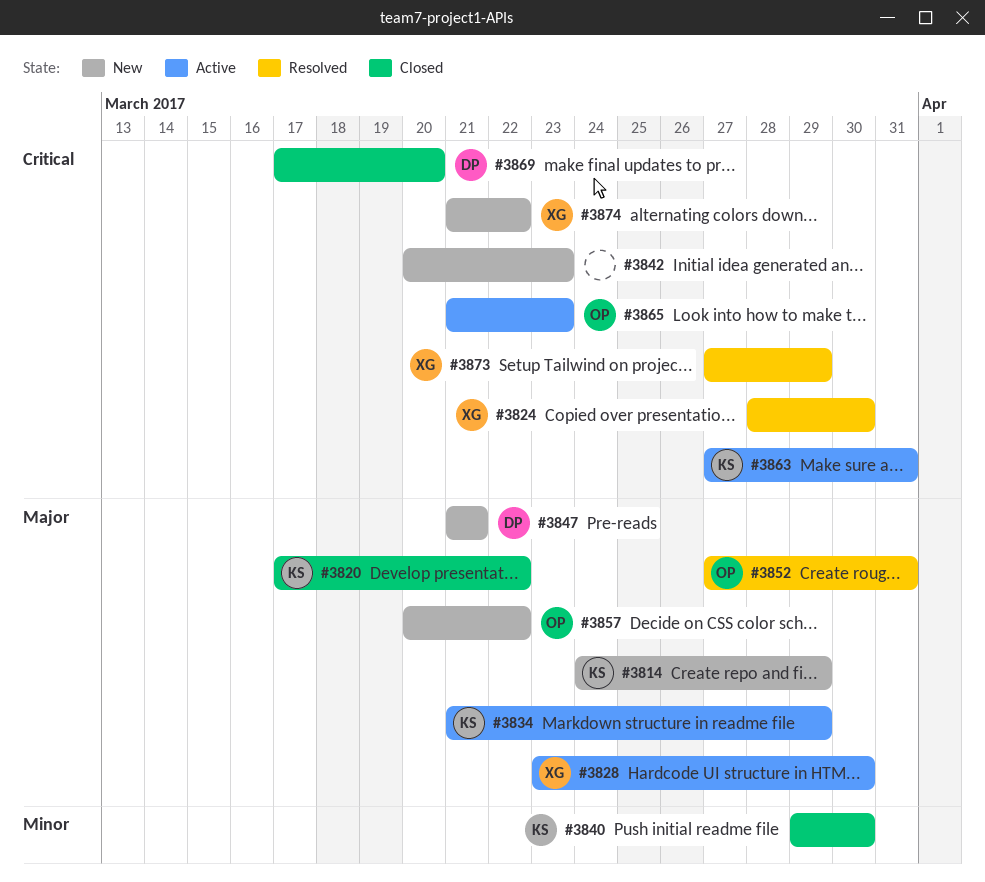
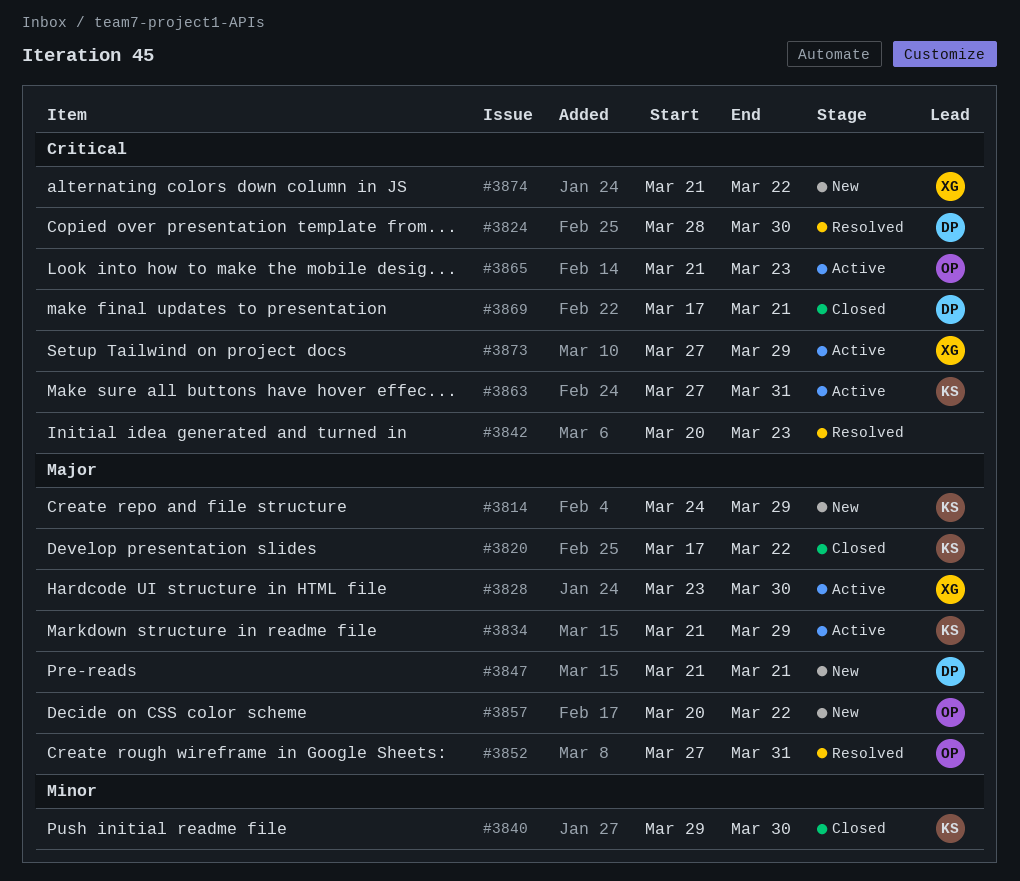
#3824, owner: XG -> DP
#3842, status: New -> Resolved
#3869, due: Mar 20 -> Mar 21
#3873, status: Resolved -> Active

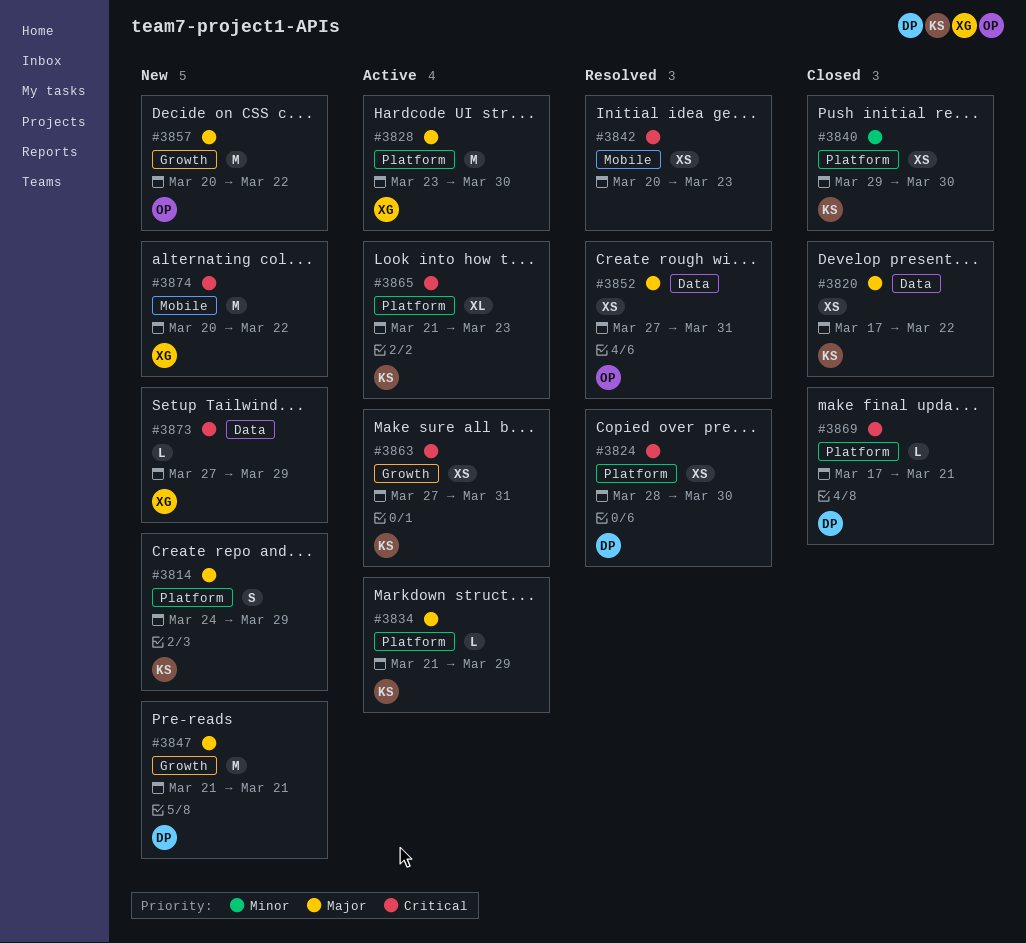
#3865, owner: OP -> KS
#3873, status: Active -> New
#3874, start: Mar 21 -> Mar 20

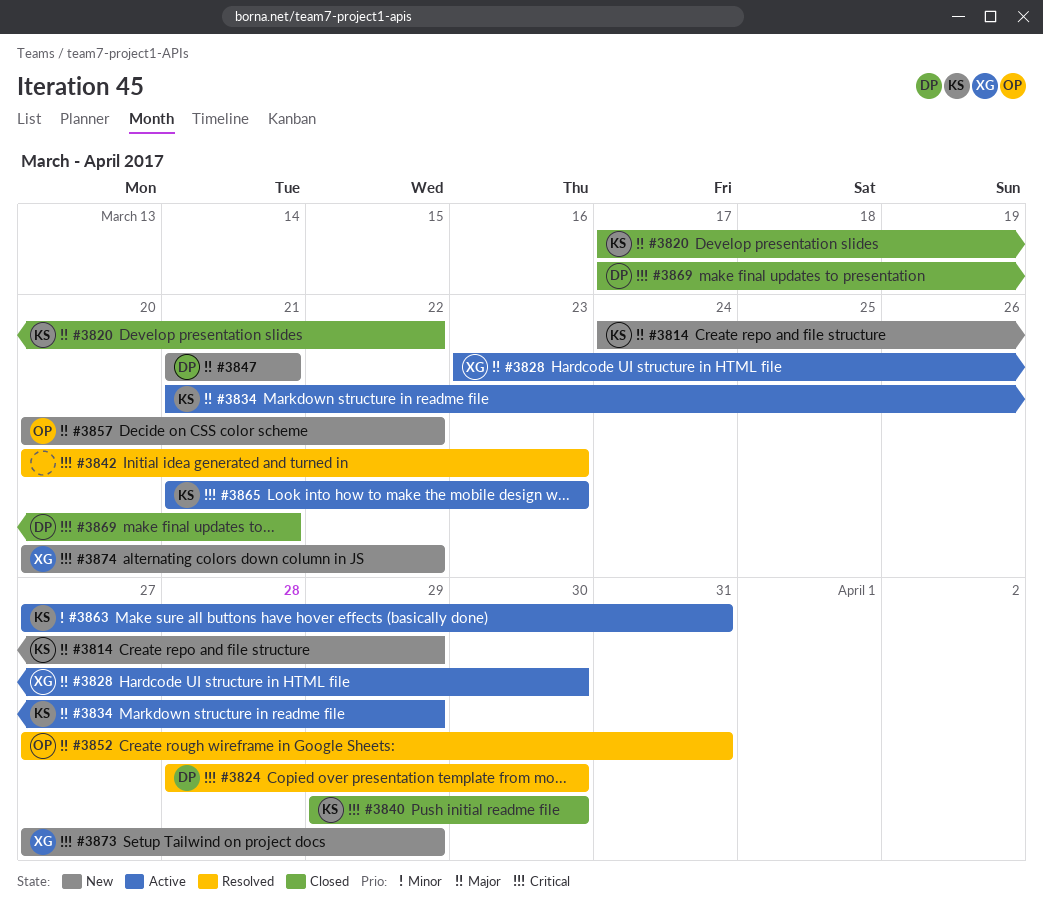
#3840, priority: Minor -> Critical
#3863, priority: Critical -> Minor

